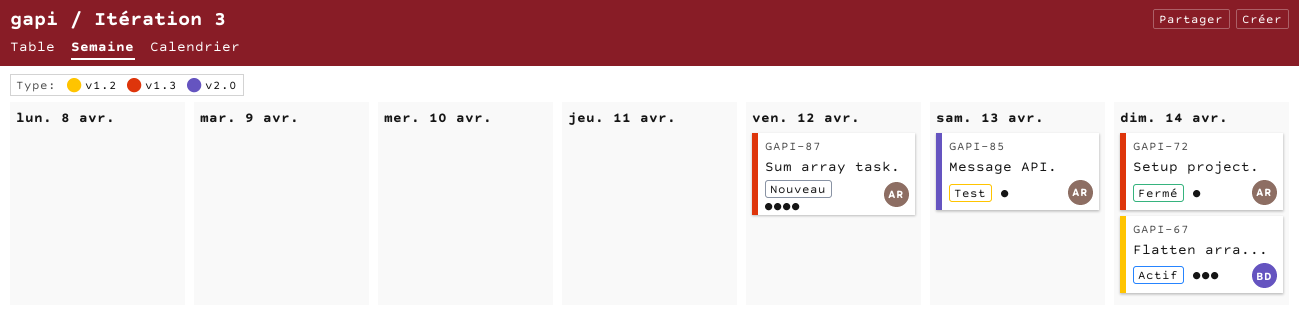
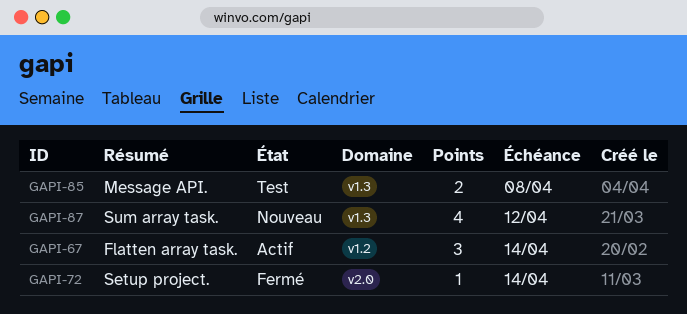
GAPI-72, label: v1.3 -> v2.0
GAPI-85, label: v2.0 -> v1.3
GAPI-85, estimate: 1 -> 2
GAPI-85, due: Apr 13 -> Apr 8

